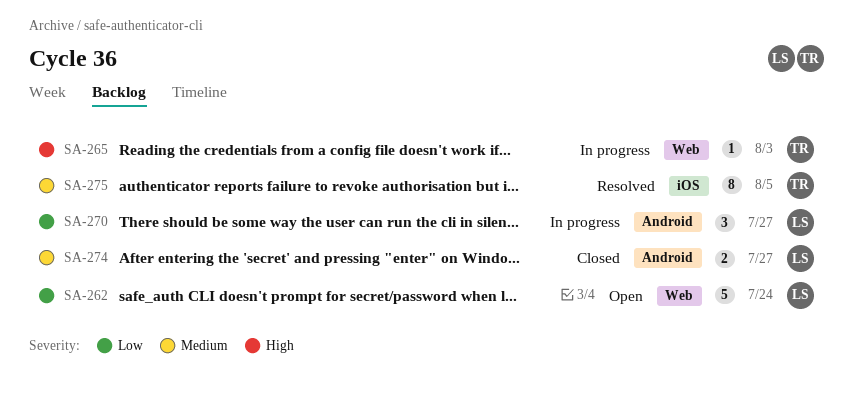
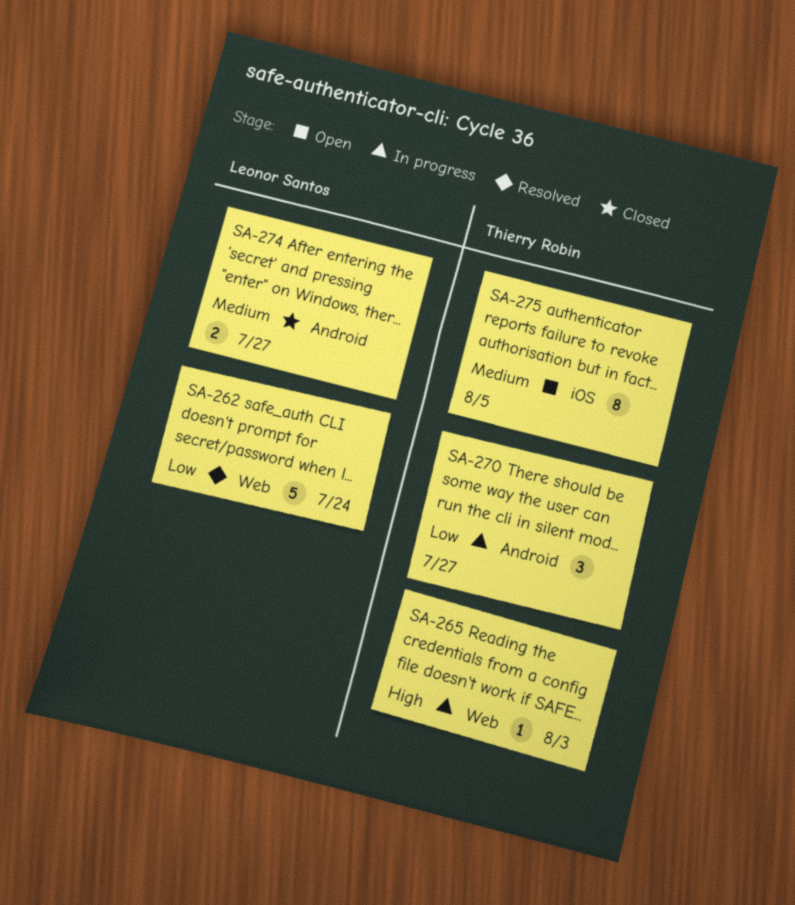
SA-262, status: Open -> Resolved
SA-270, owner: Leonor Santos -> Thierry Robin
SA-275, status: Resolved -> Open

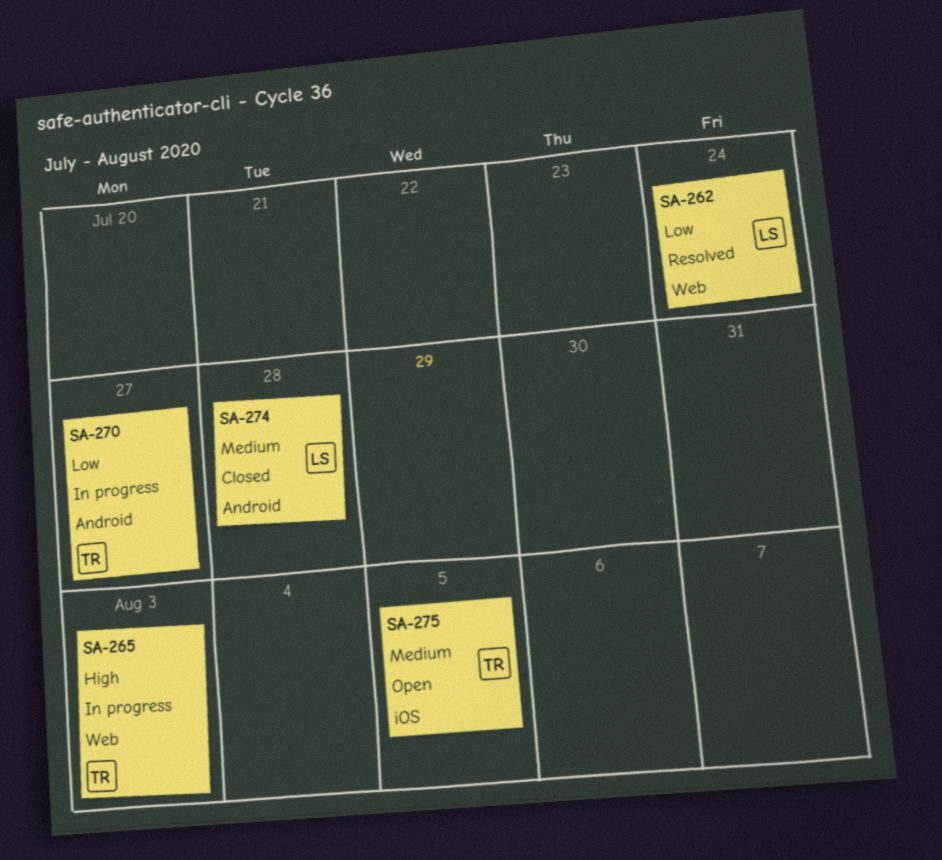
SA-274, due: Jul 27 -> Jul 28

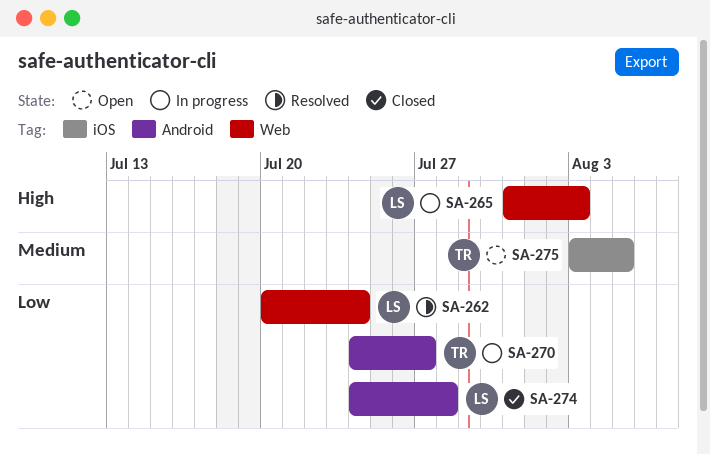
SA-265, owner: TR -> LS
SA-274, priority: Medium -> Low

